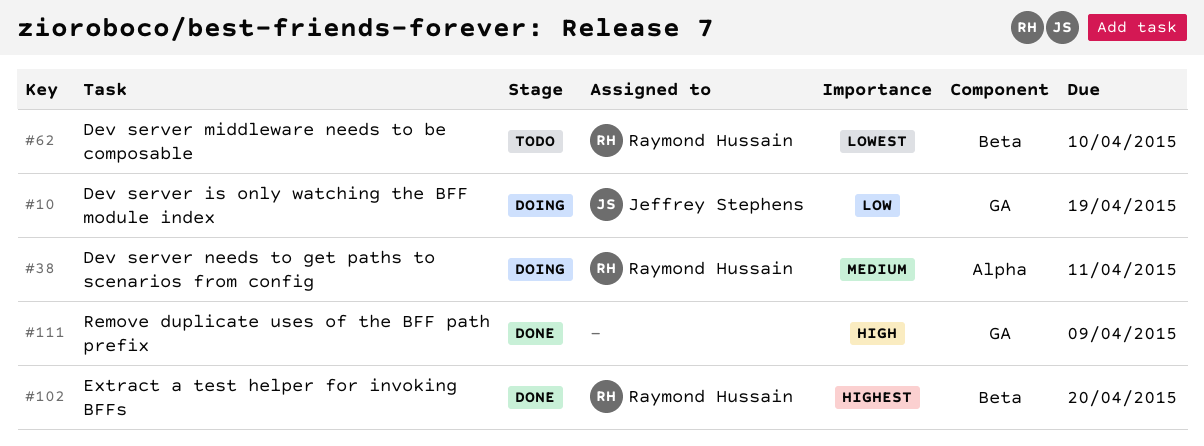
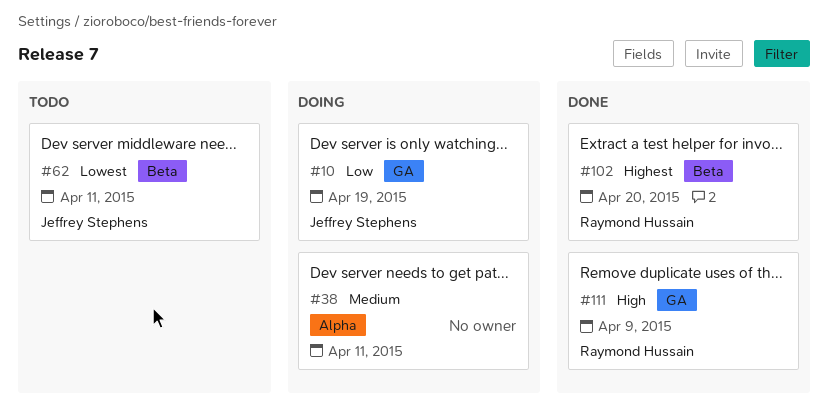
#38, owner: Raymond Hussain -> none
#62, owner: Raymond Hussain -> Jeffrey Stephens
#62, due: Apr 10 -> Apr 11
#111, owner: none -> Raymond Hussain

